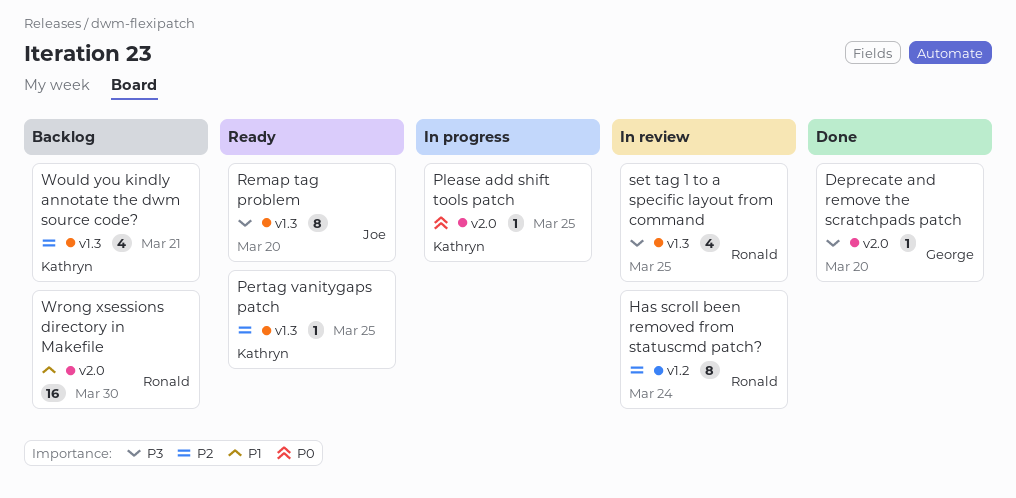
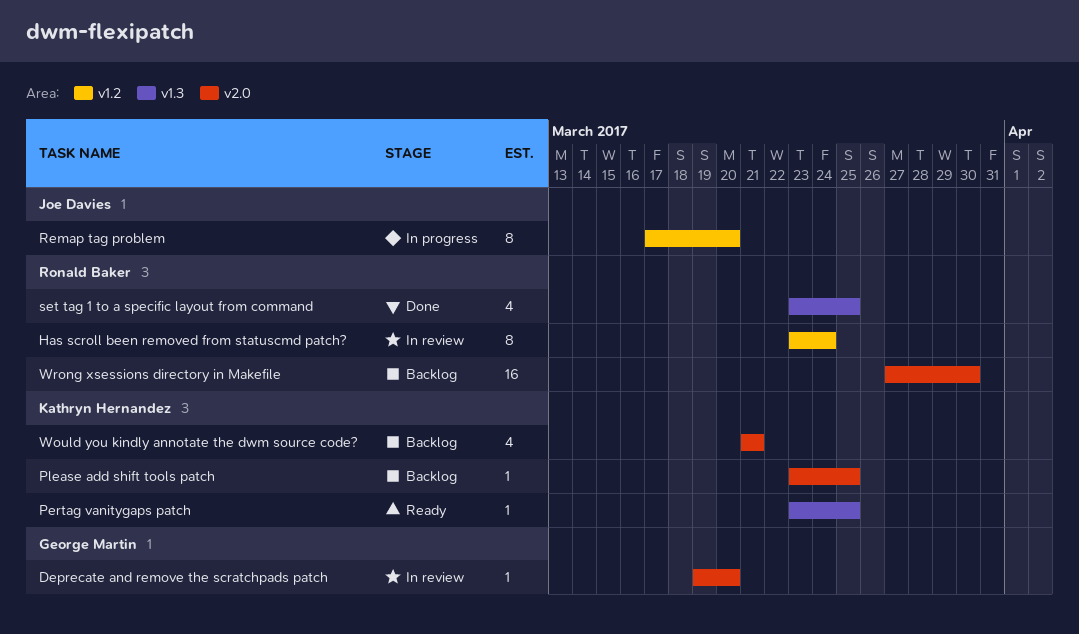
Deprecate and remove the scratchpads patch, status: Done -> In review
Please add shift tools patch, status: In progress -> Backlog
Remap tag problem, status: Ready -> In progress
Remap tag problem, label: v1.3 -> v1.2
set tag 1 to a specific layout from command, status: In review -> Done
Would you kindly annotate the dwm source code?, label: v1.3 -> v2.0

